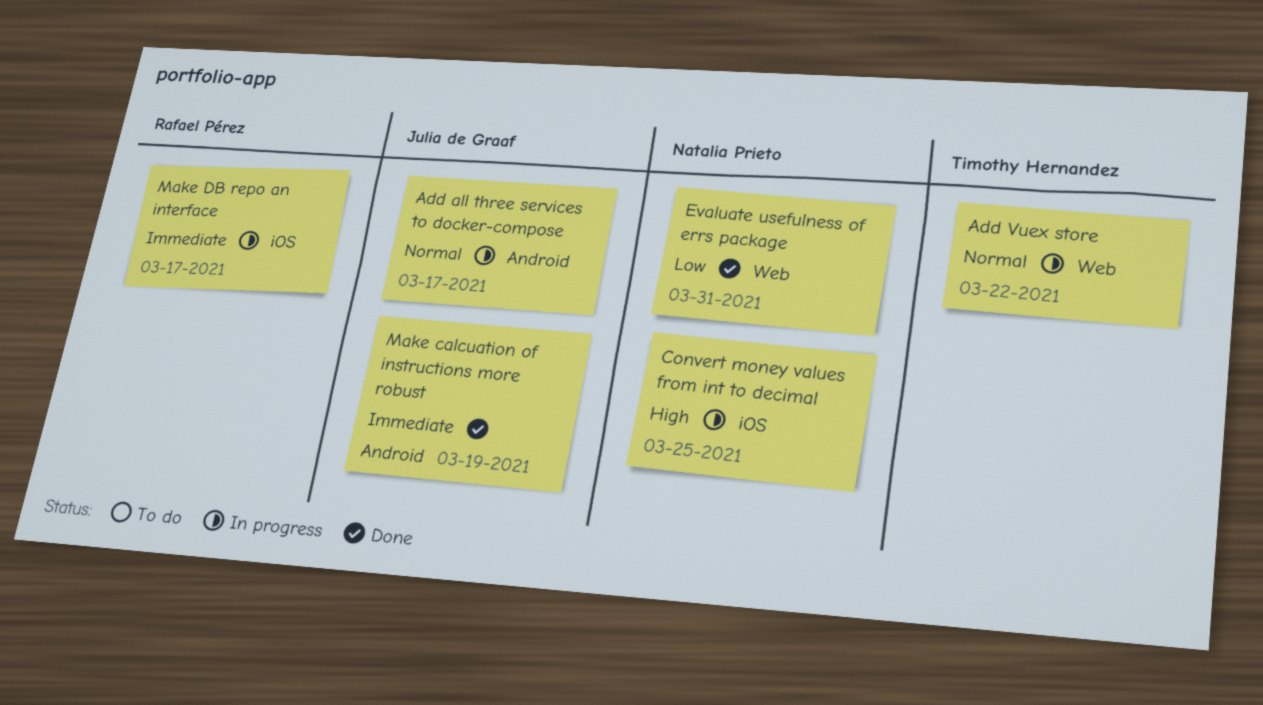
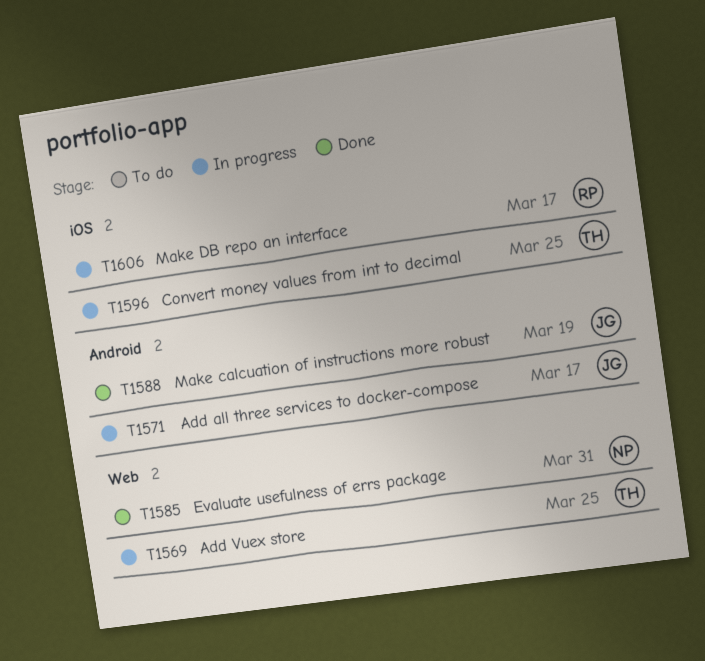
Add Vuex store, due: Mar 22 -> Mar 25
Convert money values from int to decimal, owner: Natalia Prieto -> Timothy Hernandez

